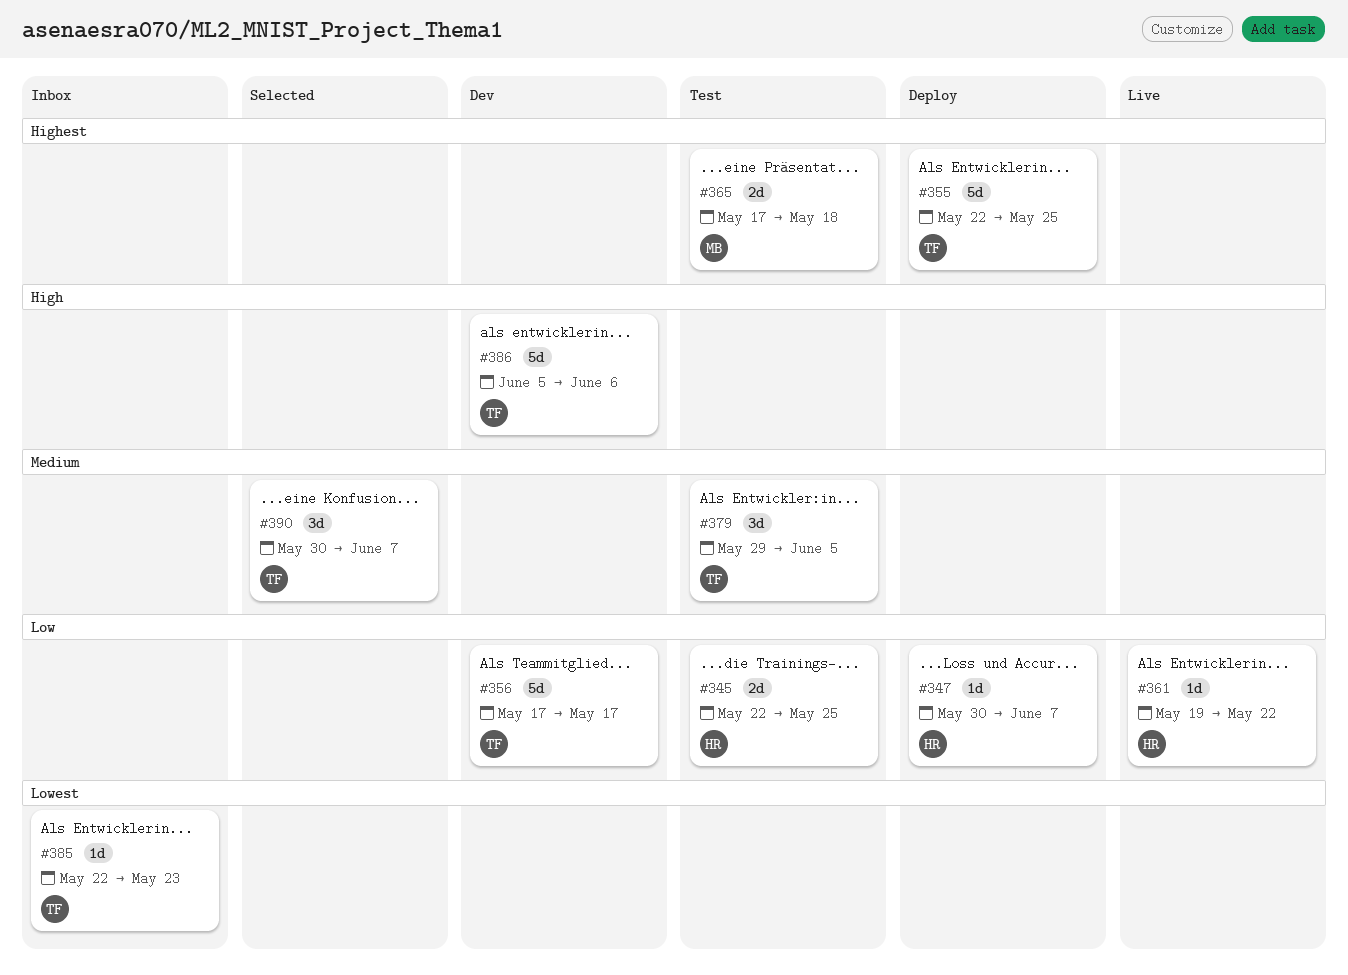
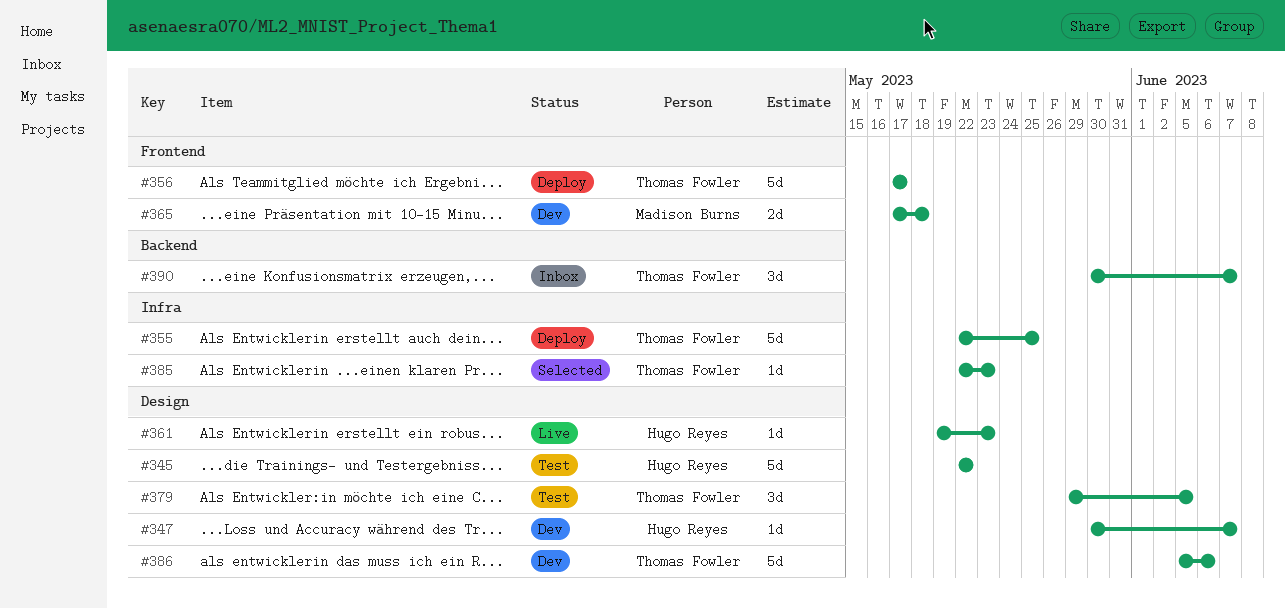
#345, estimate: 2d -> 5d
#345, due: May 25 -> May 22
#347, status: Deploy -> Dev
#356, status: Dev -> Deploy
#361, due: May 22 -> May 23
#365, status: Test -> Dev
#385, status: Inbox -> Selected
#390, status: Selected -> Inbox

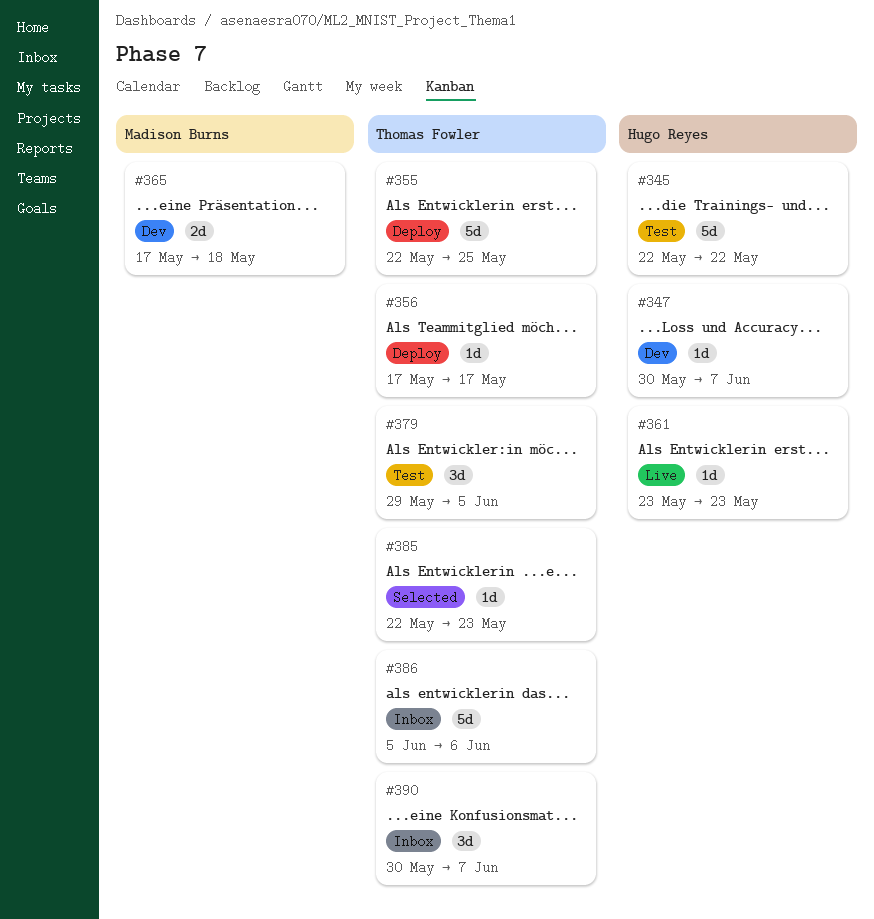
#356, estimate: 5d -> 1d
#361, start: May 19 -> May 23
#386, status: Dev -> Inbox

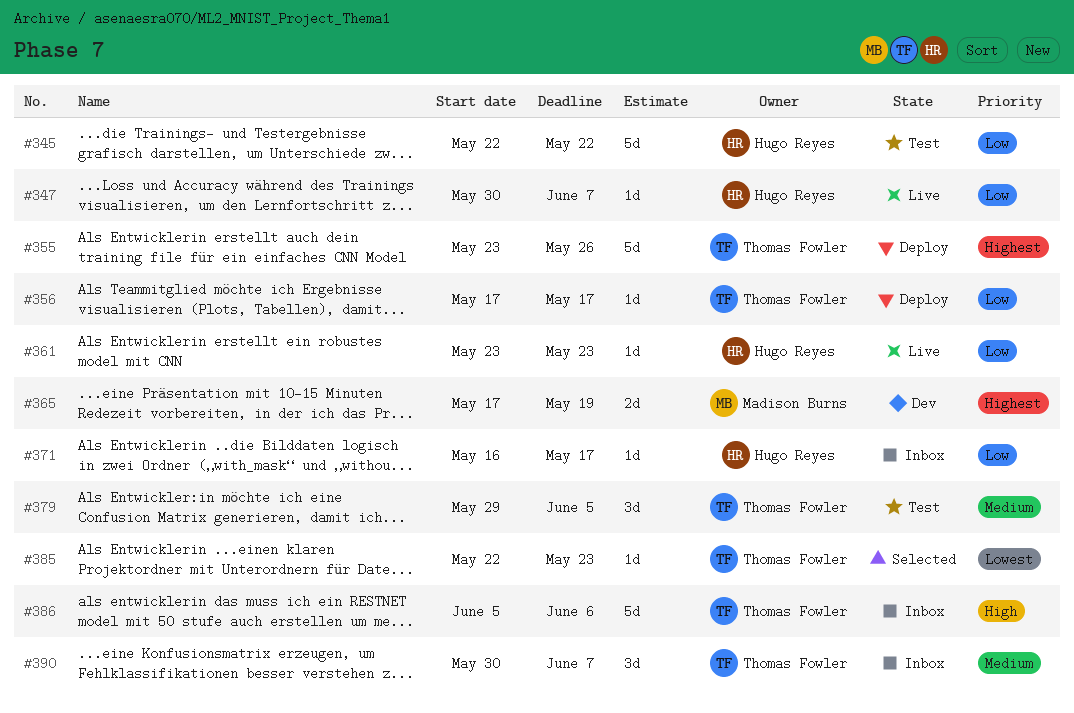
#347, status: Dev -> Live
#355, start: May 22 -> May 23
#355, due: May 25 -> May 26
#365, due: May 18 -> May 19
#371: none -> present

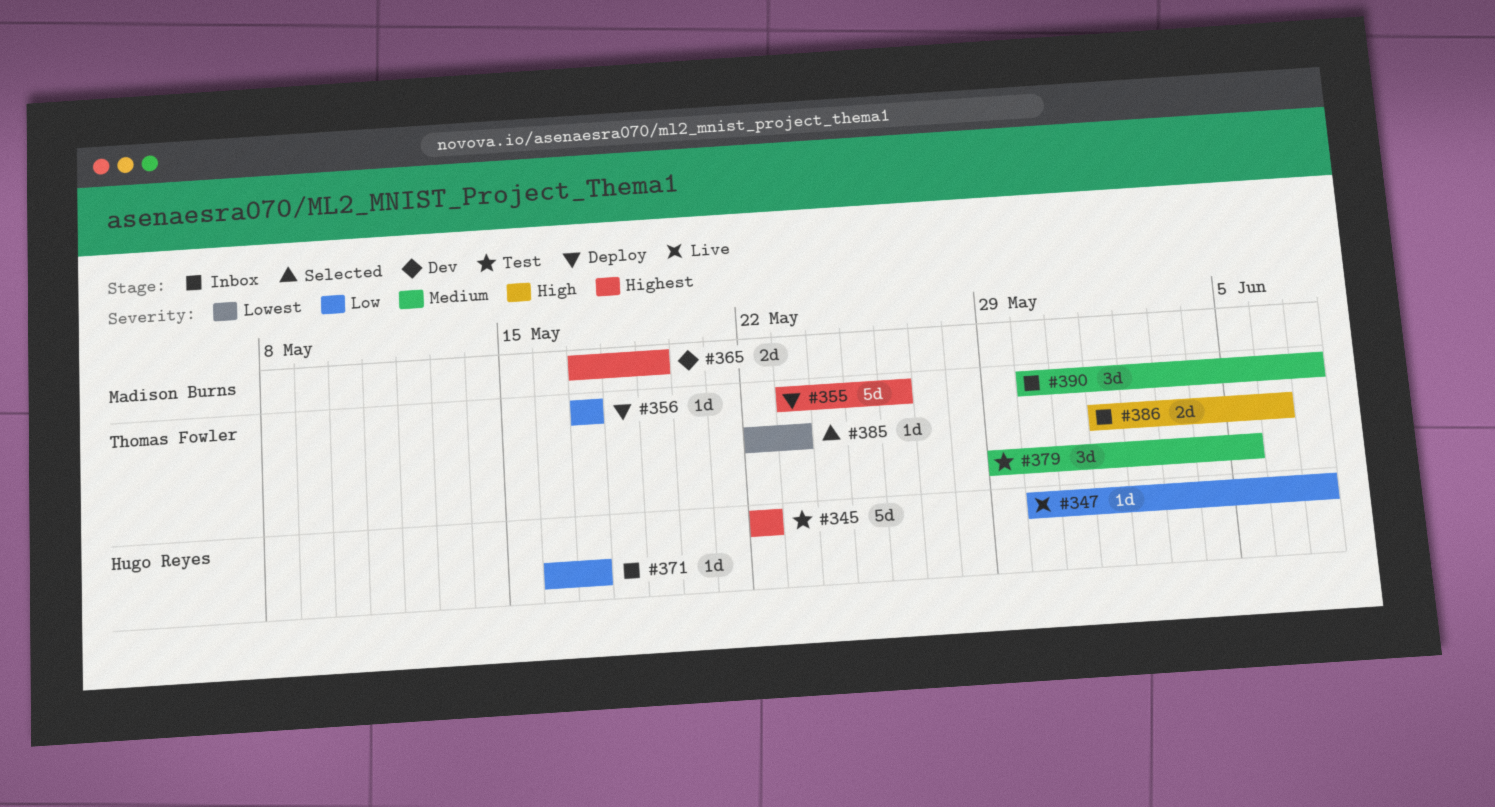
#345, priority: Low -> Highest
#361: present -> none
#386, estimate: 5d -> 2d
#386, start: Jun 5 -> Jun 1

